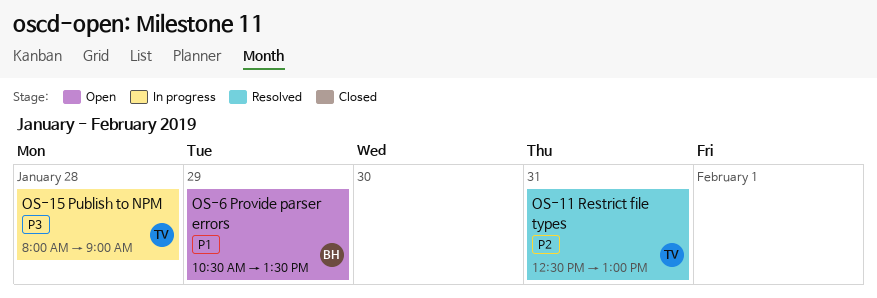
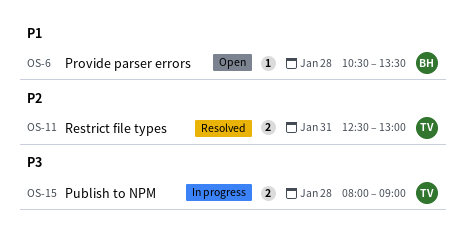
OS-6, day: Jan 29 -> Jan 28

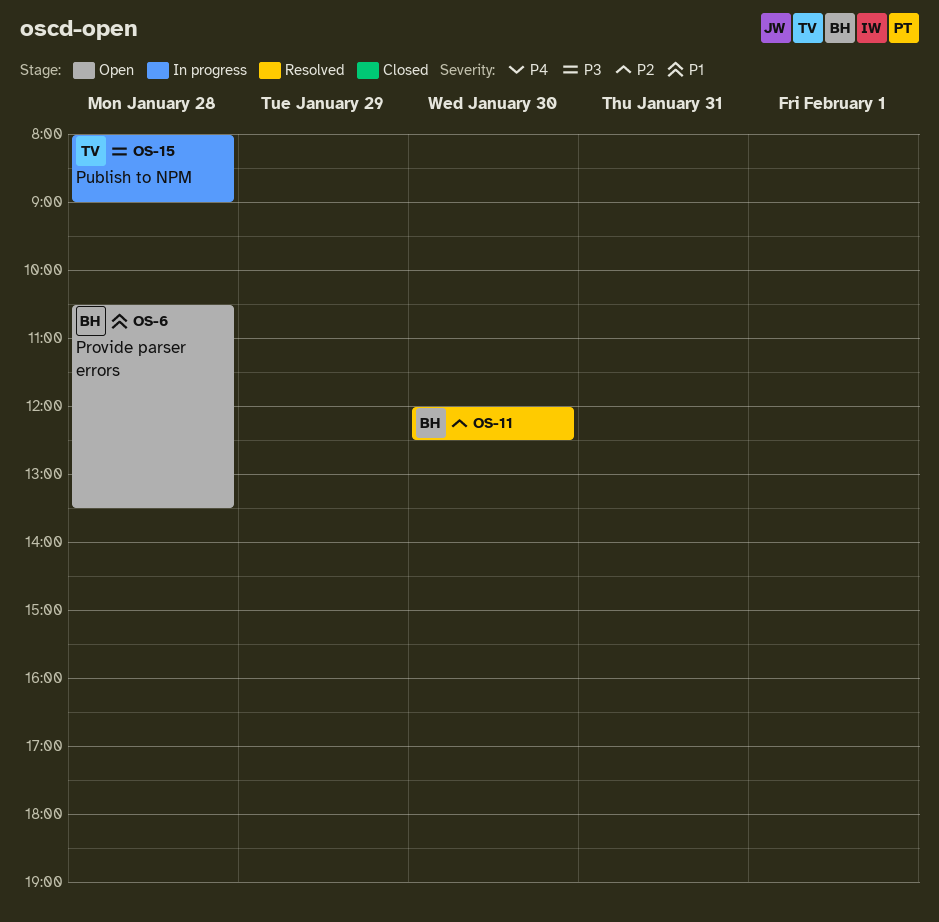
OS-11, owner: TV -> BH
OS-11, day: Jan 31 -> Jan 30
OS-11, begins: 12:30 -> 12:00
OS-11, ends: 13:00 -> 12:30

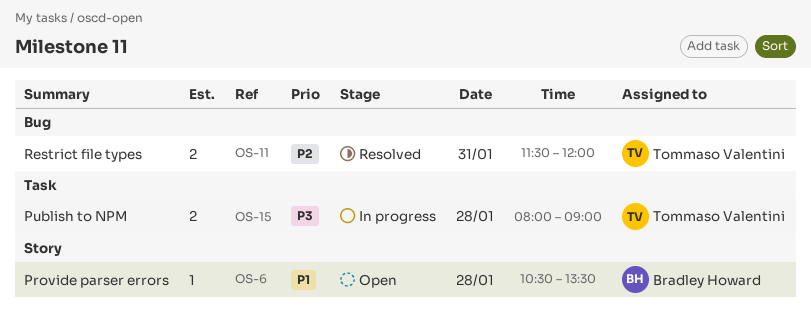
OS-11, owner: Bradley Howard -> Tommaso Valentini
OS-11, day: Jan 30 -> Jan 31
OS-11, begins: 12:00 -> 11:30
OS-11, ends: 12:30 -> 12:00

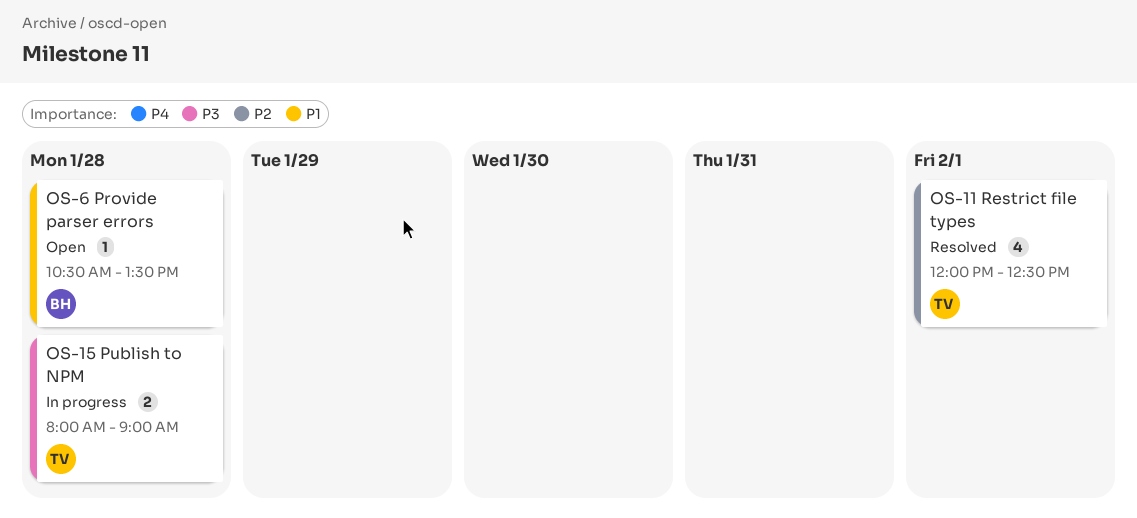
OS-11, estimate: 2 -> 4
OS-11, day: Jan 31 -> Feb 1
OS-11, begins: 11:30 -> 12:00
OS-11, ends: 12:00 -> 12:30

